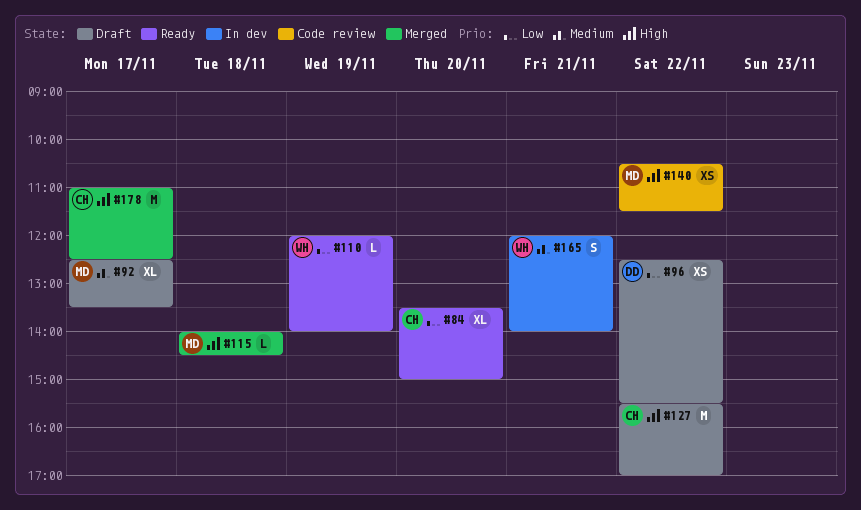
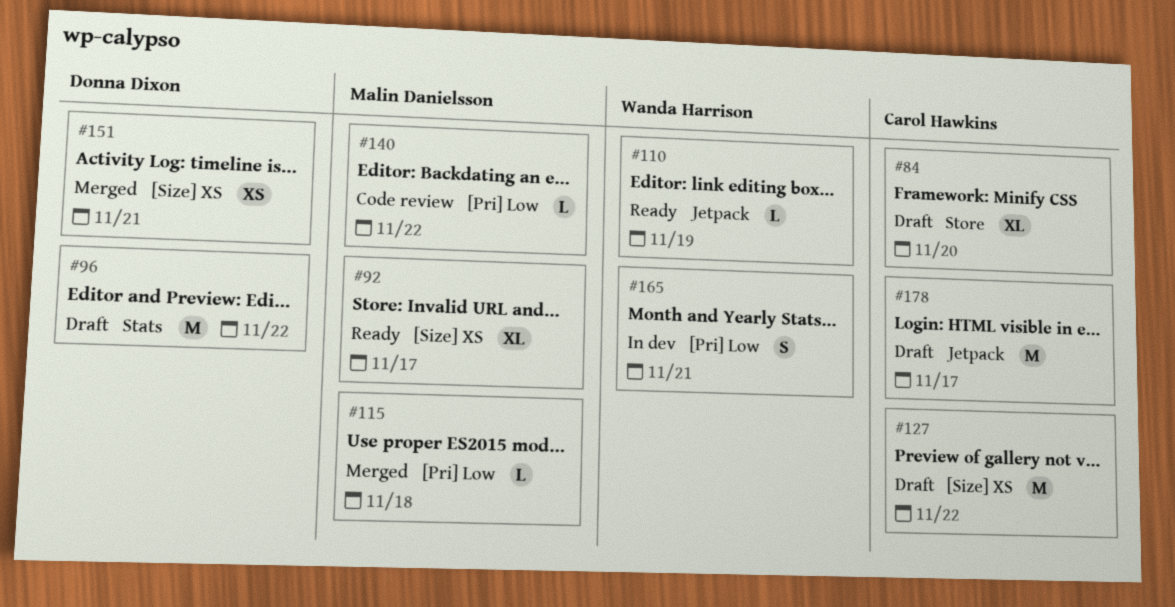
#84, status: Ready -> Draft
#92, status: Draft -> Ready
#96, estimate: XS -> M
#140, estimate: XS -> L
#151: none -> present
#178, status: Merged -> Draft

